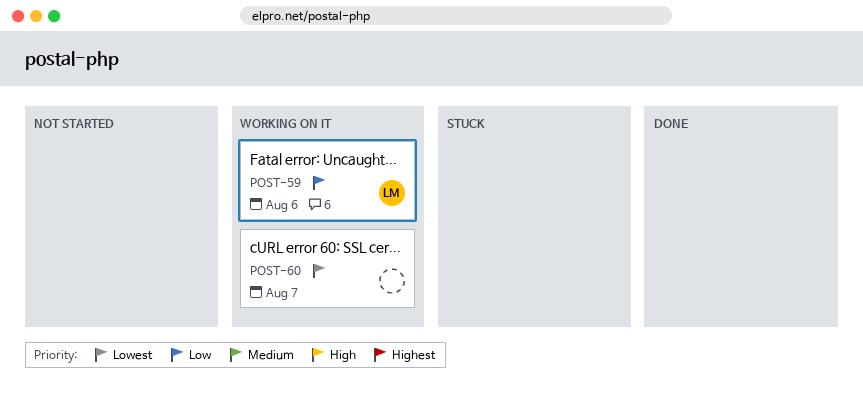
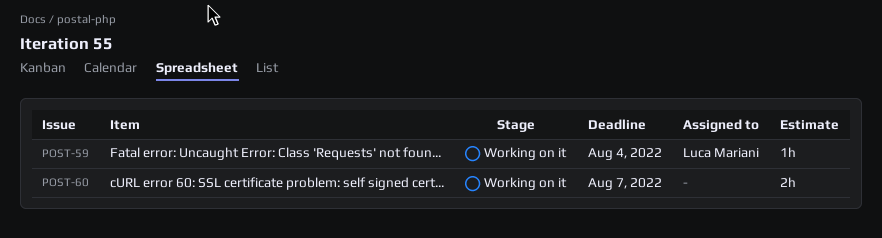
POST-59, due: Aug 6 -> Aug 4

